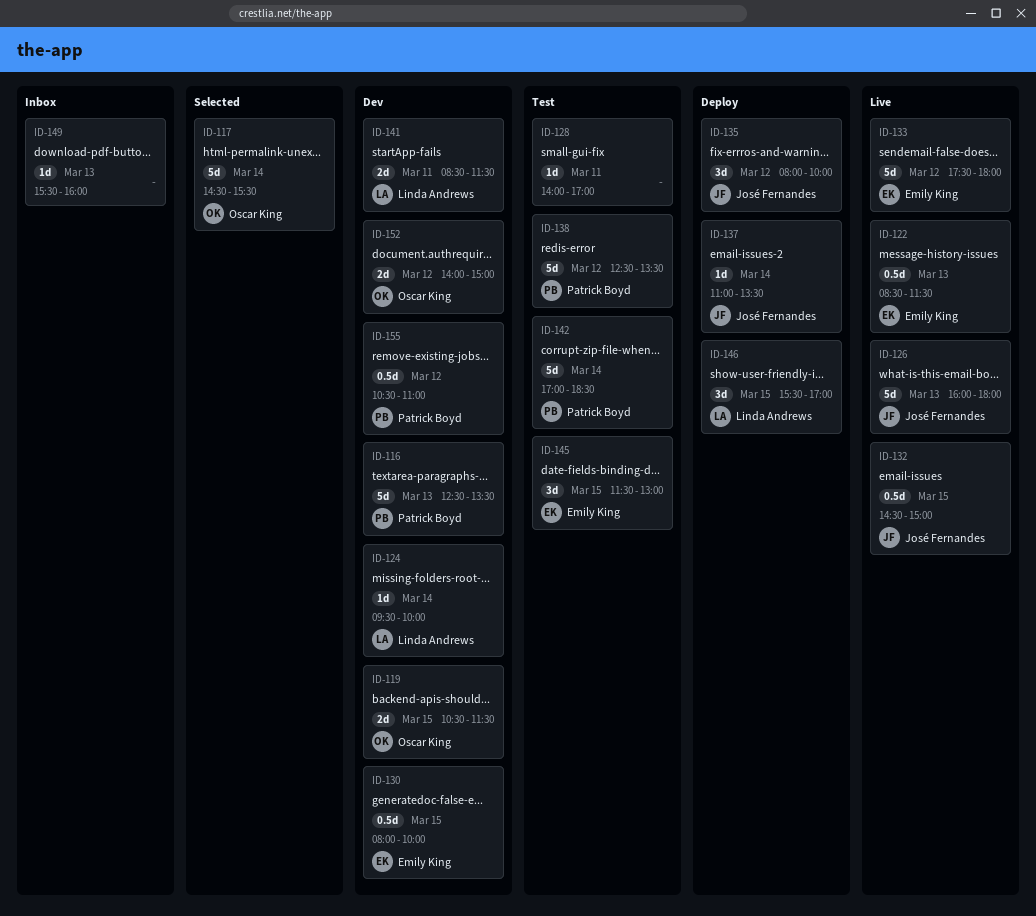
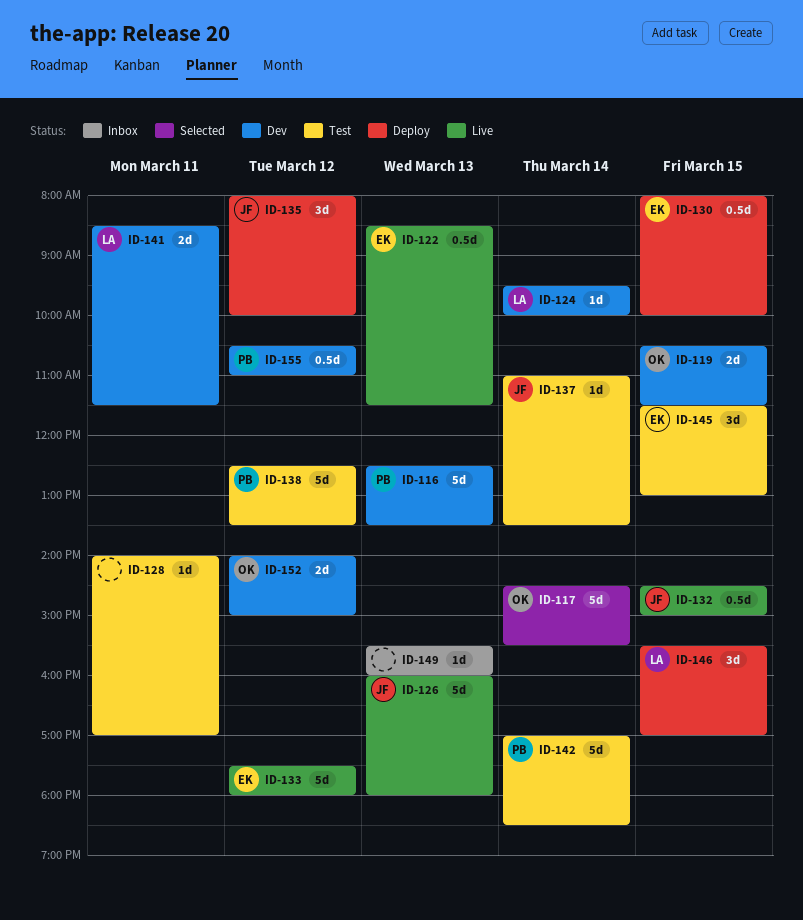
ID-130, status: Dev -> Deploy
ID-137, status: Deploy -> Test

